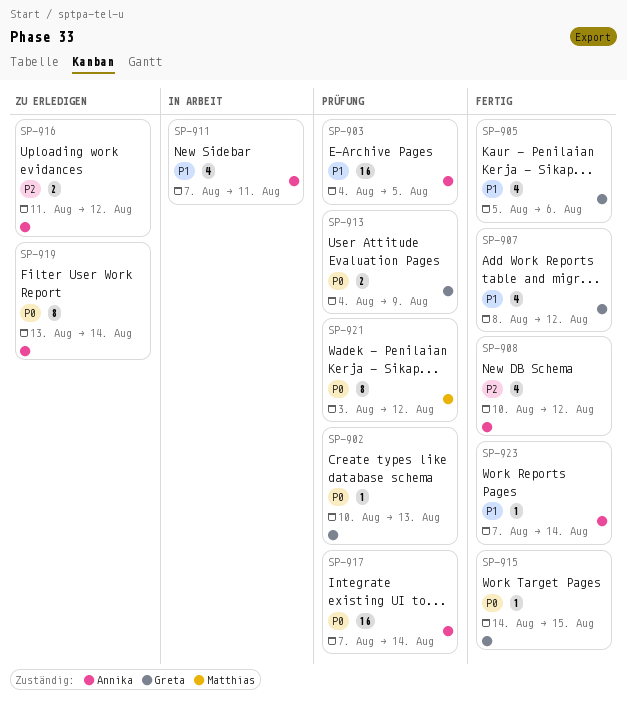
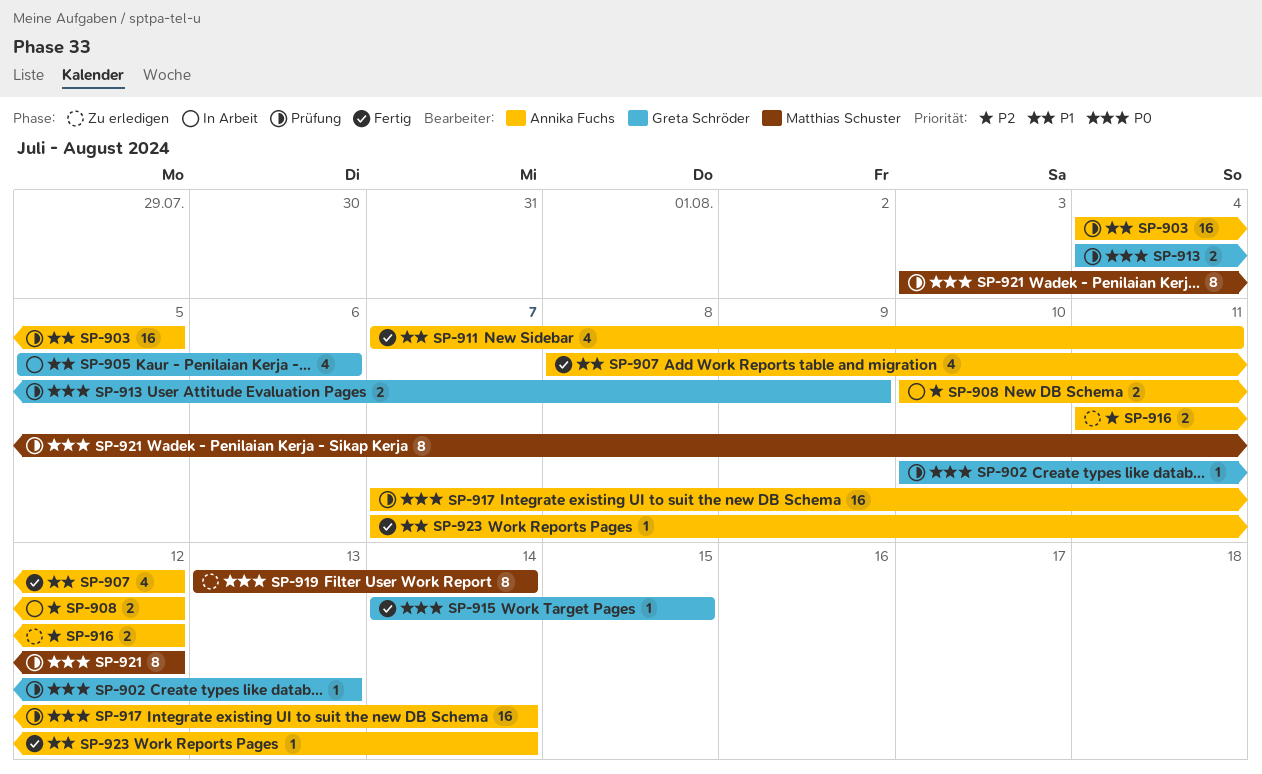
SP-905, status: Fertig -> In Arbeit
SP-907, owner: Greta Schröder -> Annika Fuchs
SP-908, status: Fertig -> In Arbeit
SP-908, estimate: 4 -> 2
SP-911, status: In Arbeit -> Fertig
SP-919, owner: Annika Fuchs -> Matthias Schuster

